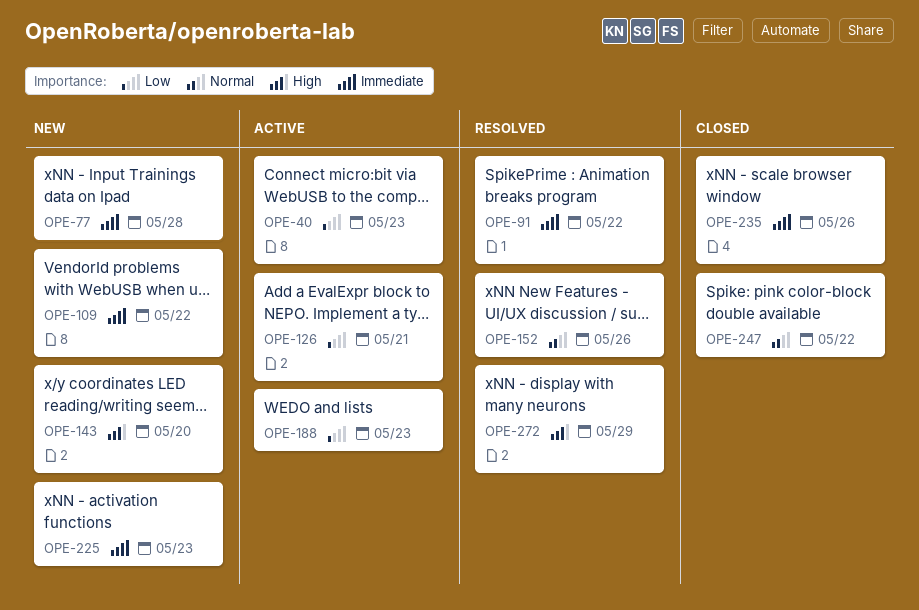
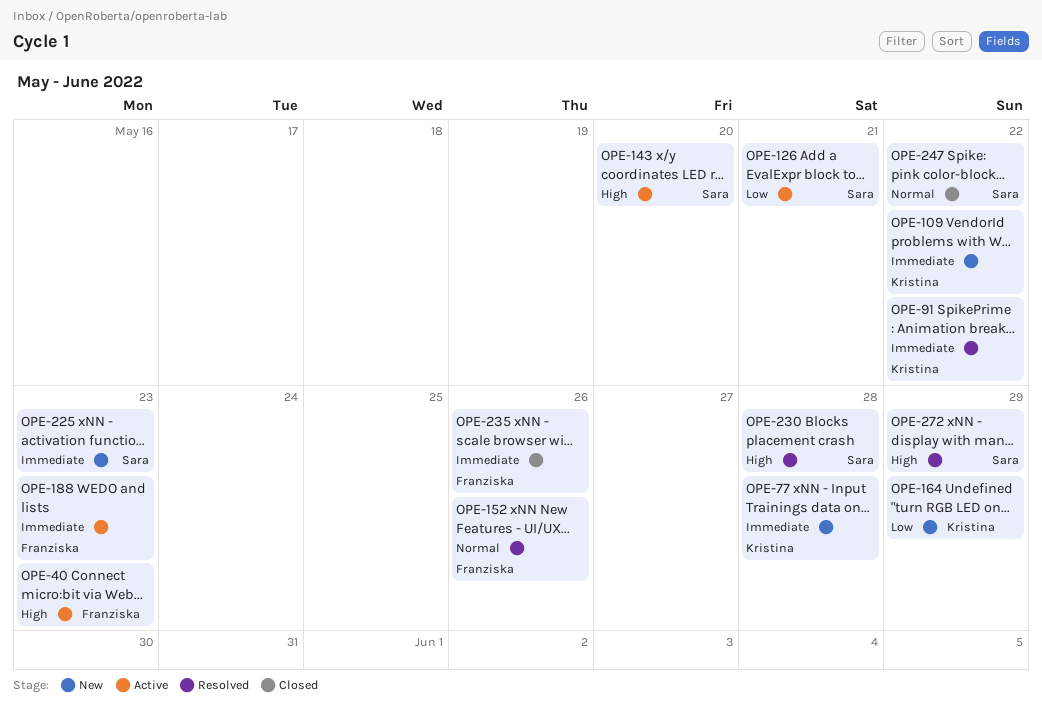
OPE-40, priority: Low -> High
OPE-143, status: New -> Active
OPE-164: none -> present
OPE-188, priority: Low -> Immediate
OPE-230: none -> present

